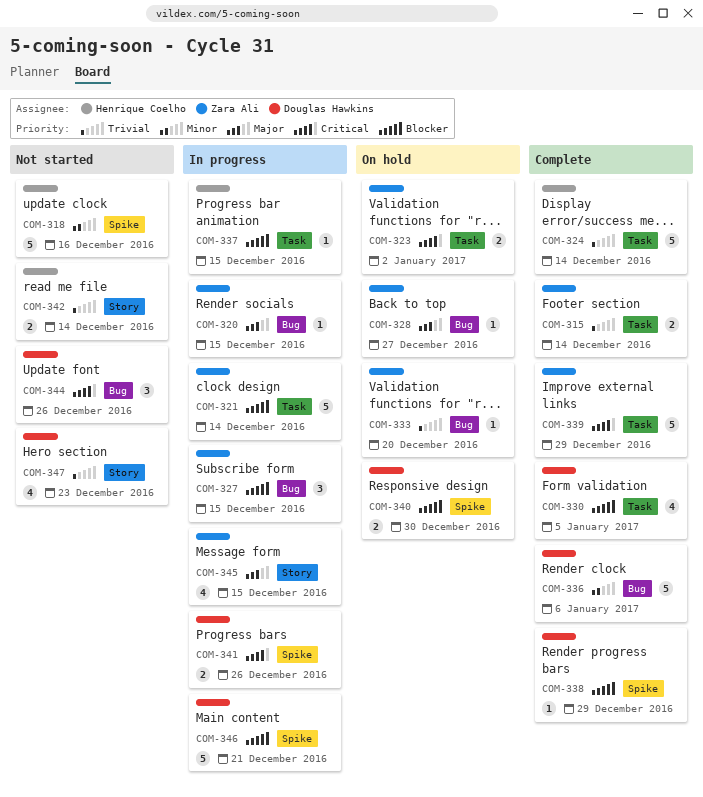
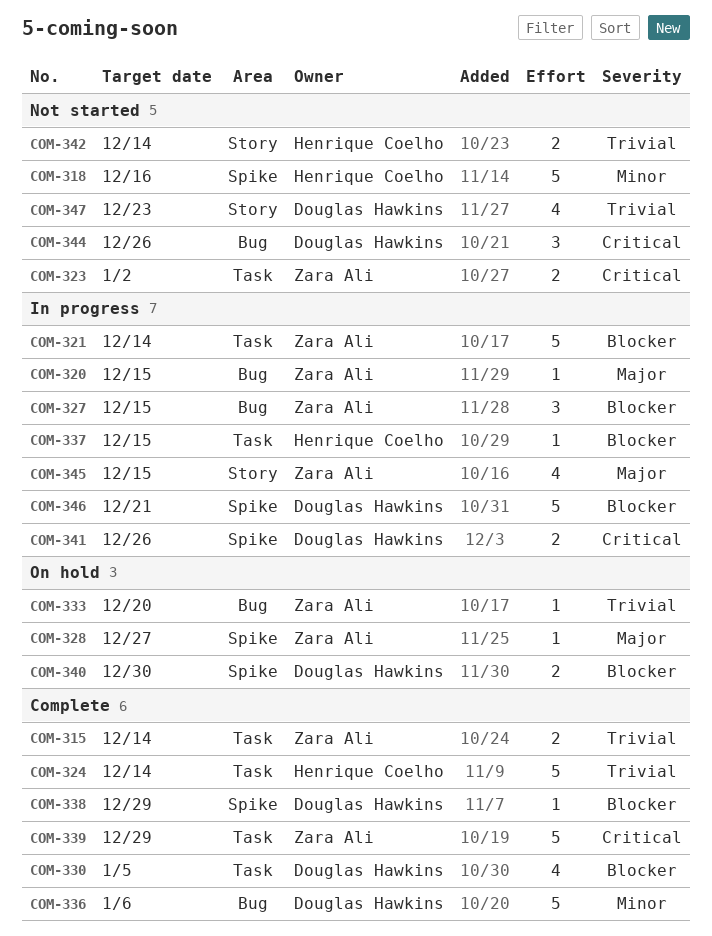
COM-323, status: On hold -> Not started
COM-328, label: Bug -> Spike

